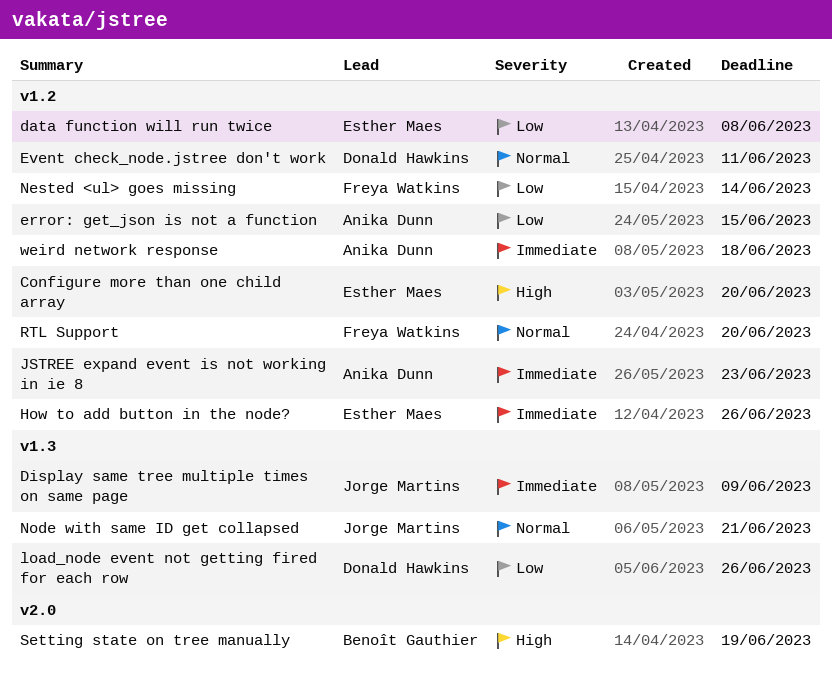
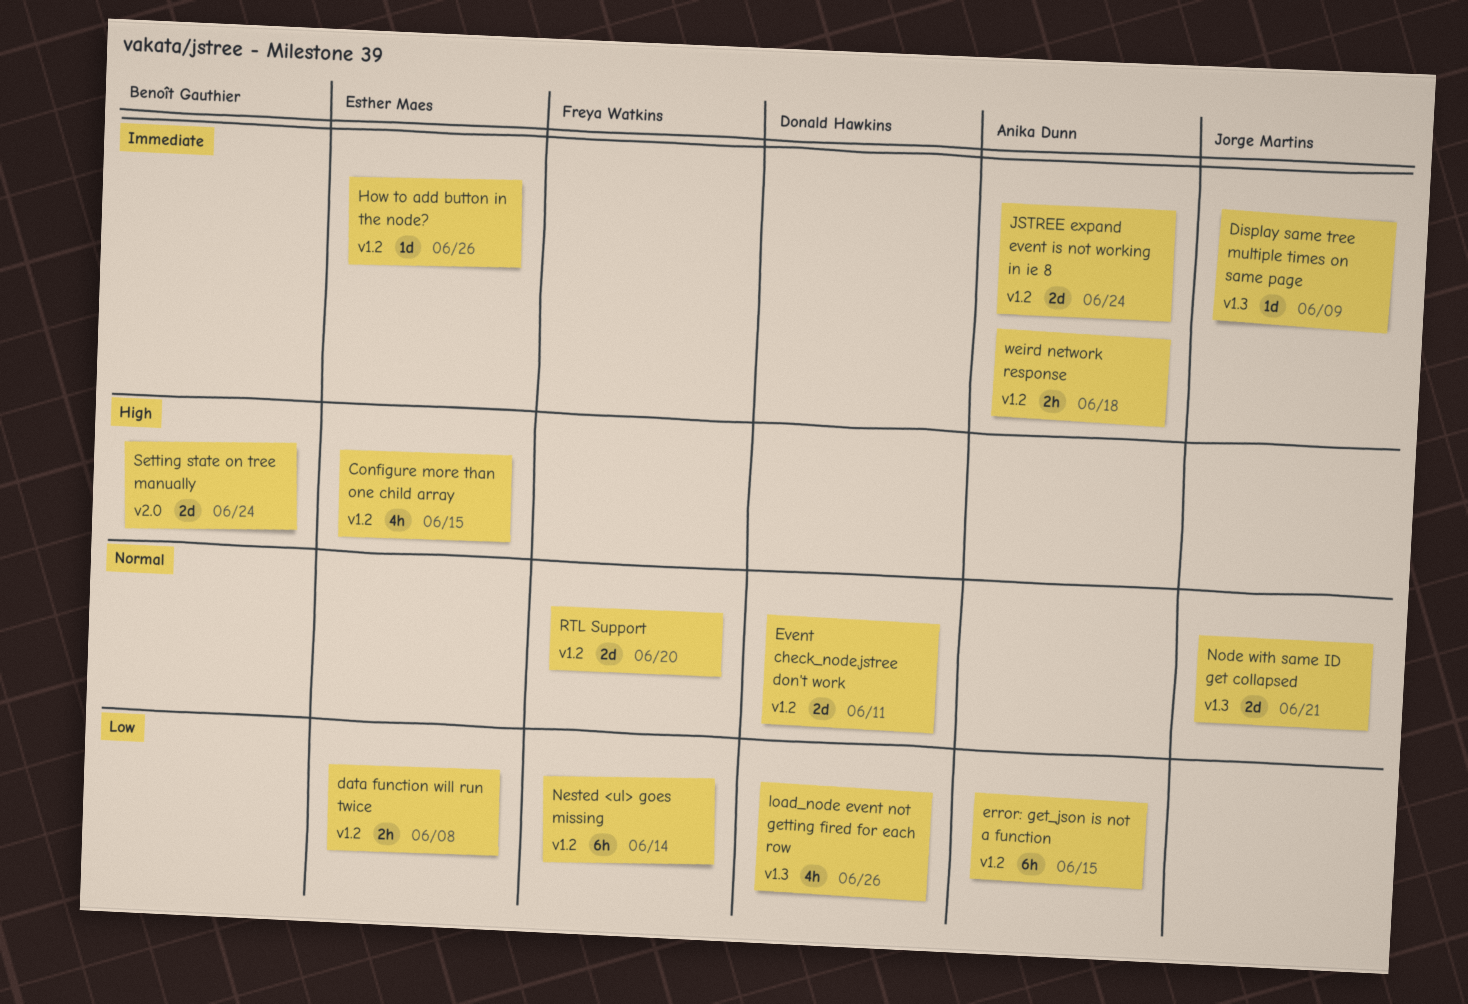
Configure more than one child array, due: Jun 20 -> Jun 15
JSTREE expand event is not working in ie 8, due: Jun 23 -> Jun 24
Setting state on tree manually, due: Jun 19 -> Jun 24

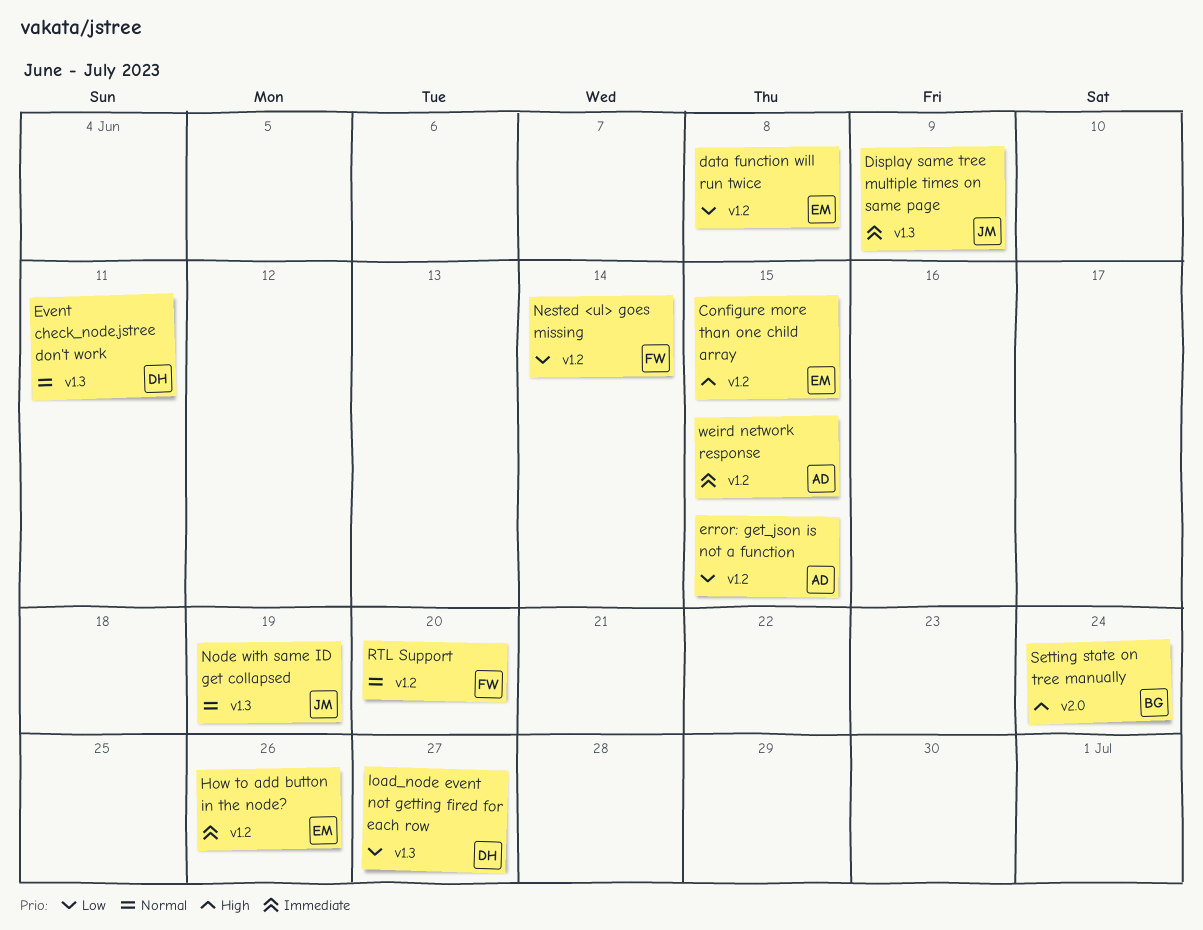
Event check_node.jstree don't work, label: v1.2 -> v1.3
JSTREE expand event is not working in ie 8: present -> none
load_node event not getting fired for each row, due: Jun 26 -> Jun 27
Node with same ID get collapsed, due: Jun 21 -> Jun 19
weird network response, due: Jun 18 -> Jun 15

